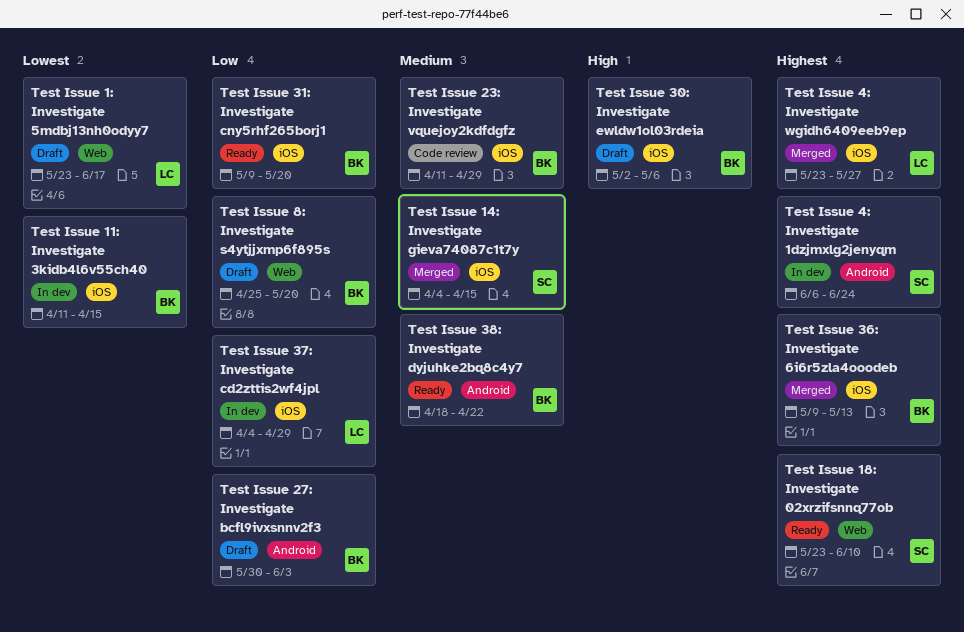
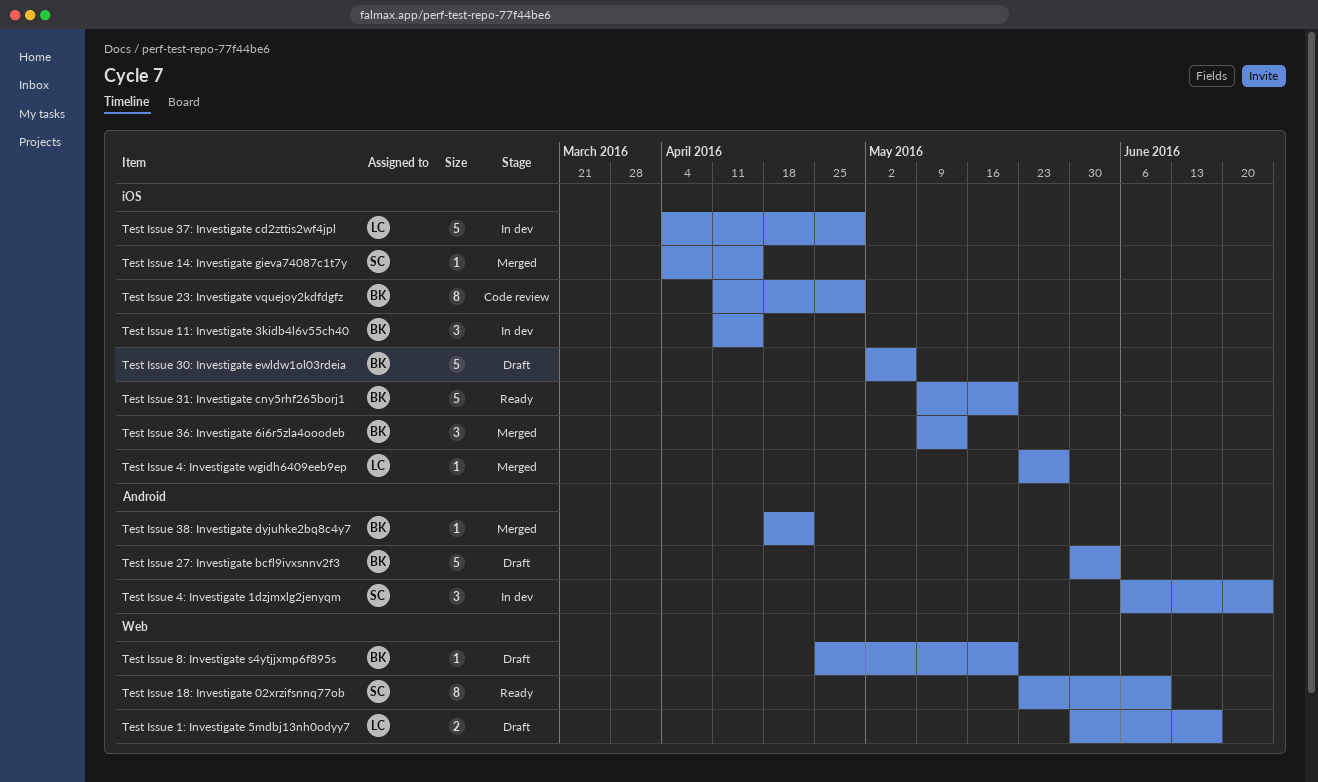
Test Issue 1: Investigate 5mdbj13nh0odyy7, start: May 23 -> May 30
Test Issue 38: Investigate dyjuhke2bq8c4y7, status: Ready -> Merged

